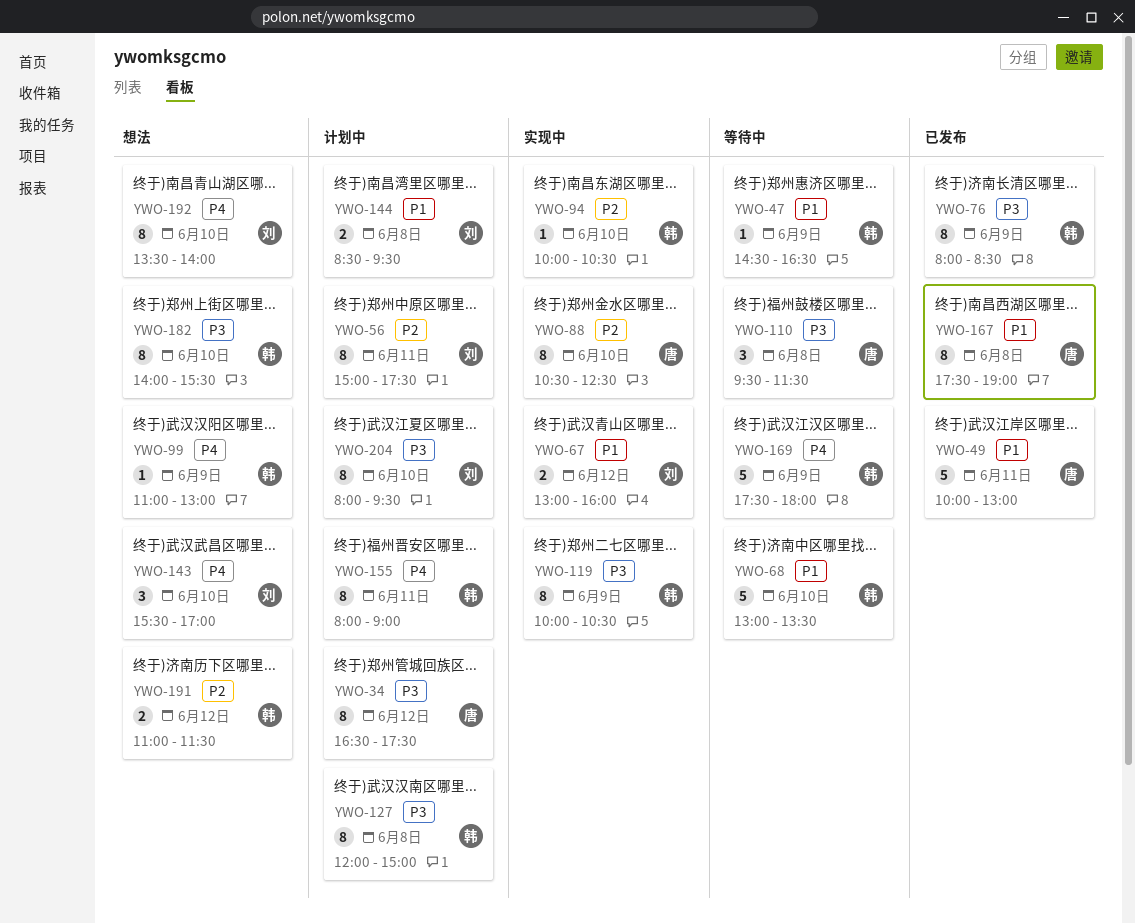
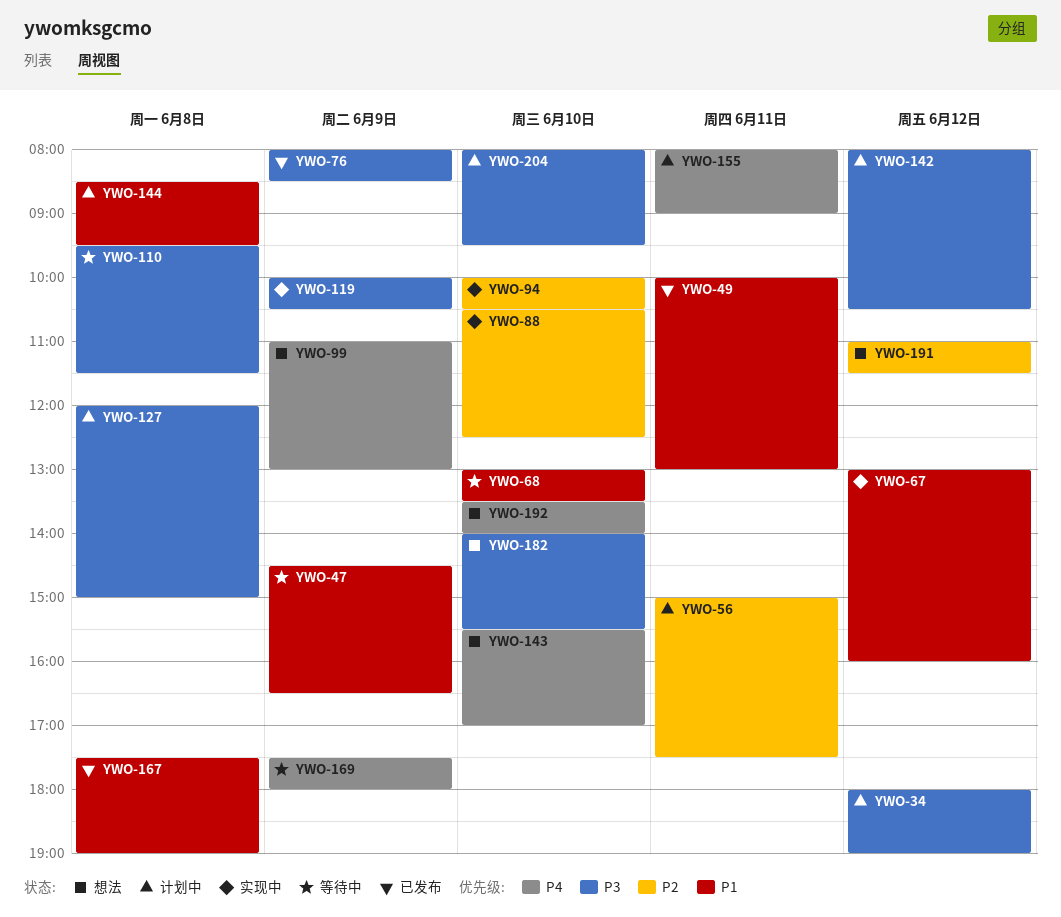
YWO-34, begins: 16:30 -> 18:00
YWO-34, ends: 17:30 -> 19:00
YWO-142: none -> present

